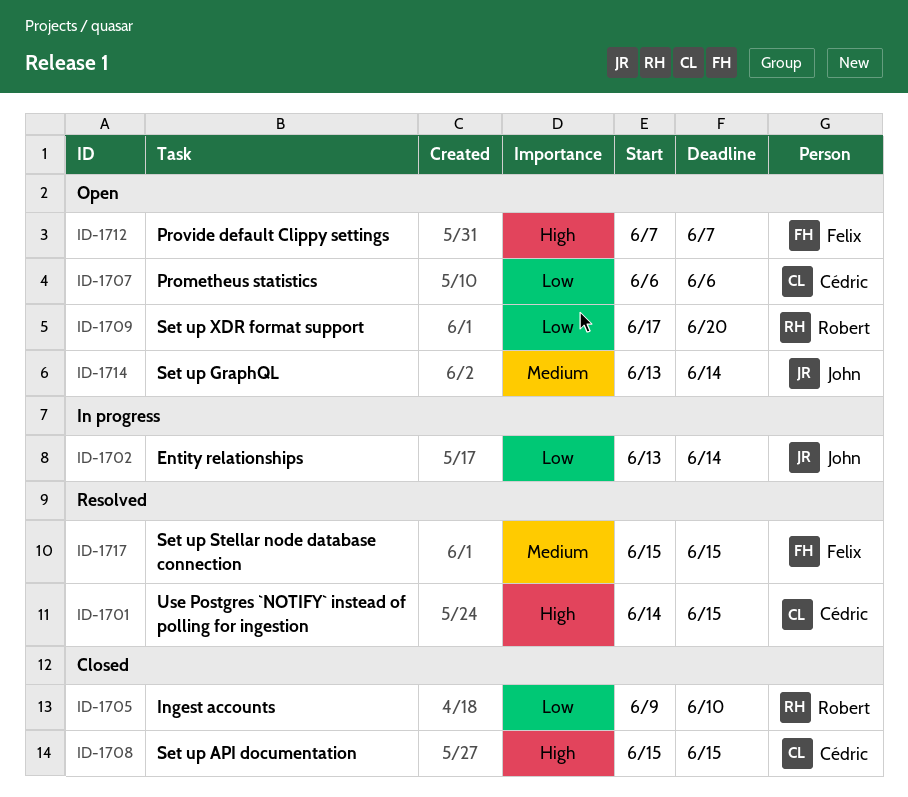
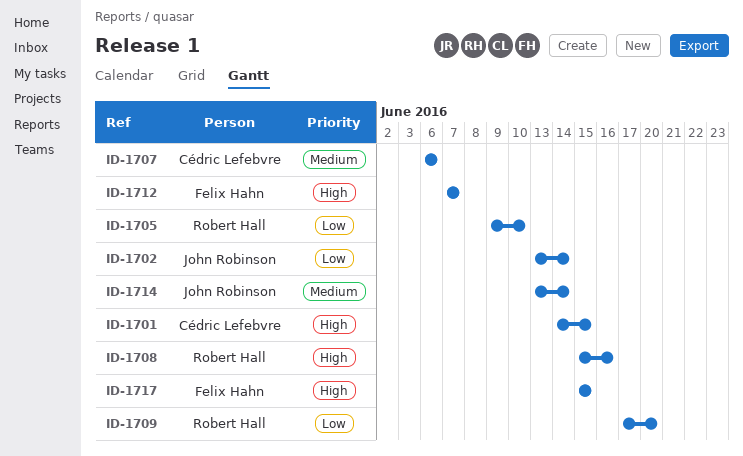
ID-1707, priority: Low -> Medium
ID-1708, owner: Cédric Lefebvre -> Robert Hall
ID-1708, due: Jun 15 -> Jun 16
ID-1717, priority: Medium -> High

